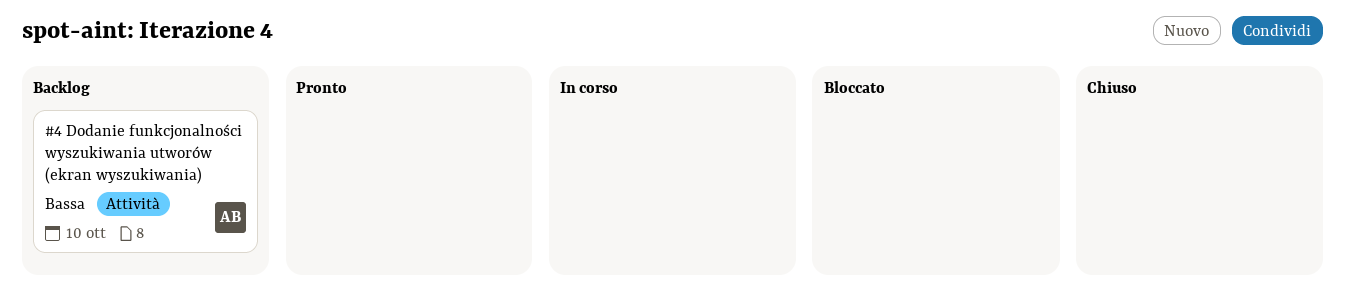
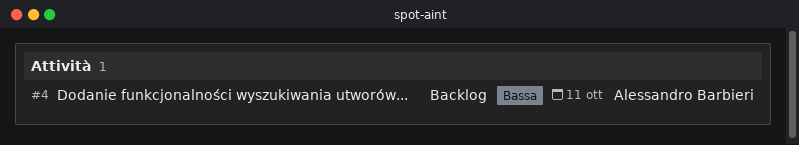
#4, due: Oct 10 -> Oct 11

